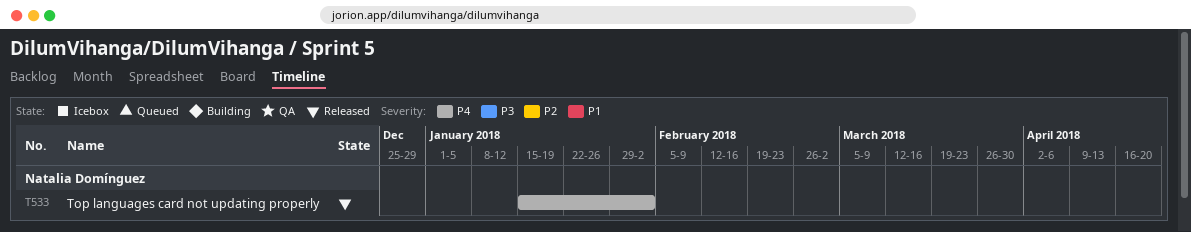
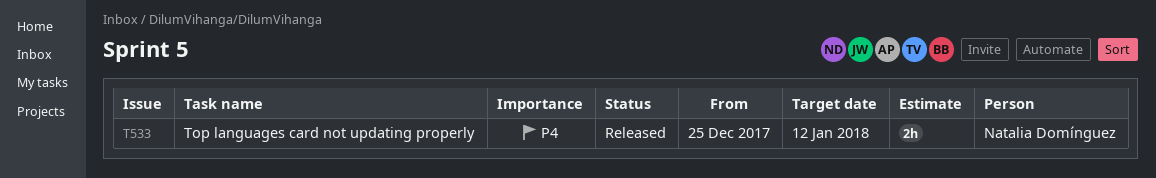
T533, start: Jan 15 -> Dec 25
T533, due: Feb 2 -> Jan 12

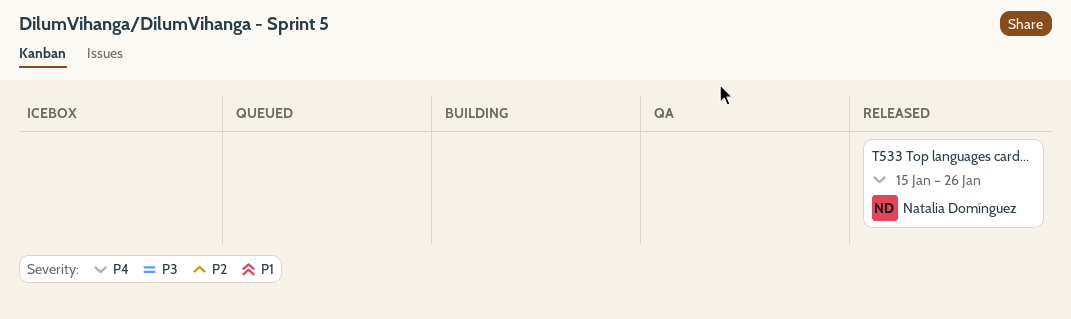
T533, start: Dec 25 -> Jan 15
T533, due: Jan 12 -> Jan 26

